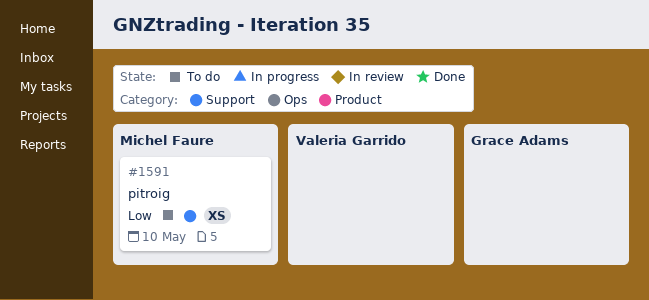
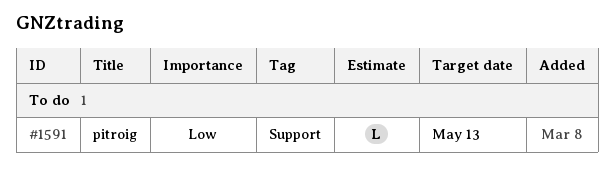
#1591, estimate: XS -> L
#1591, due: May 10 -> May 13

